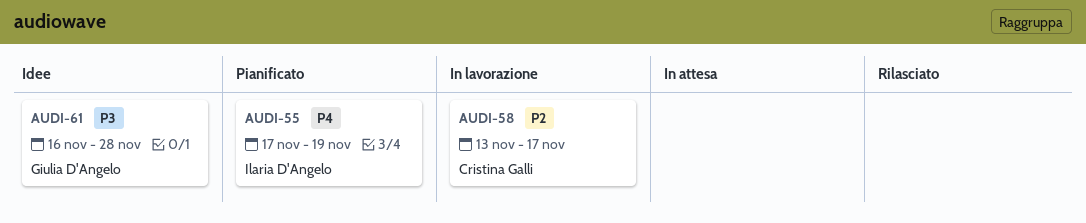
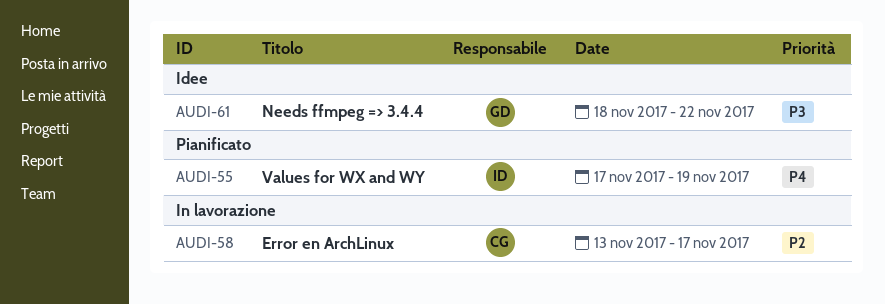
AUDI-61, start: Nov 16 -> Nov 18
AUDI-61, due: Nov 28 -> Nov 22

